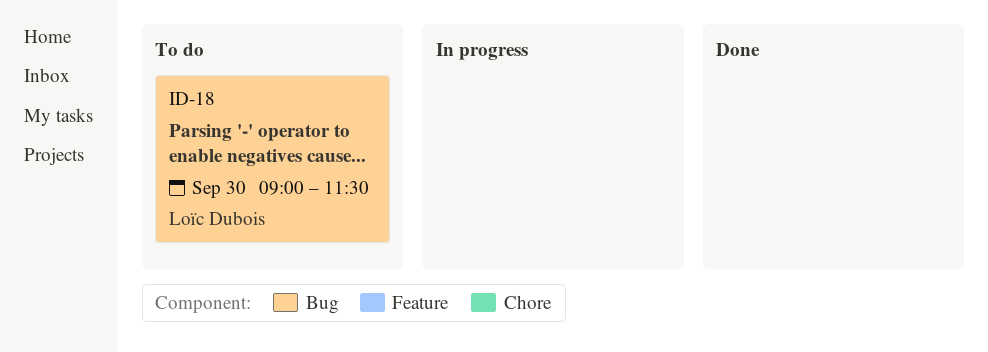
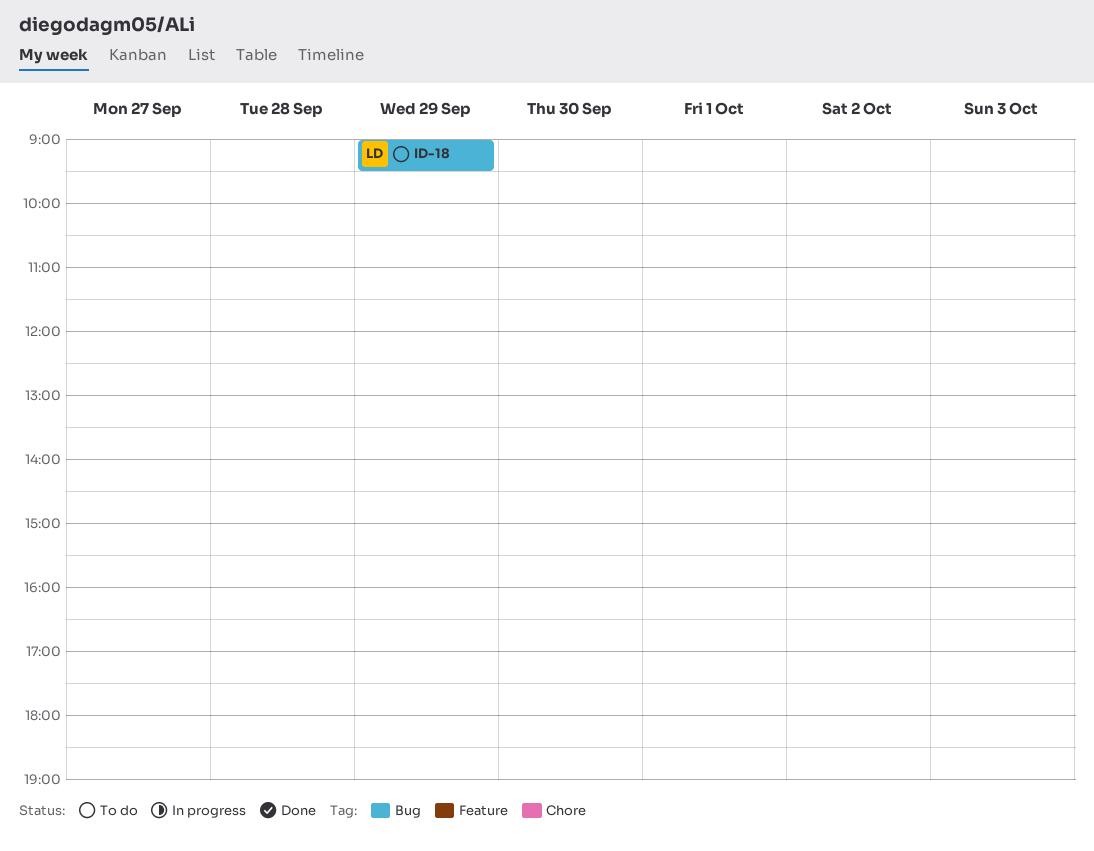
ID-18, day: Sep 30 -> Sep 29
ID-18, ends: 11:30 -> 09:30

